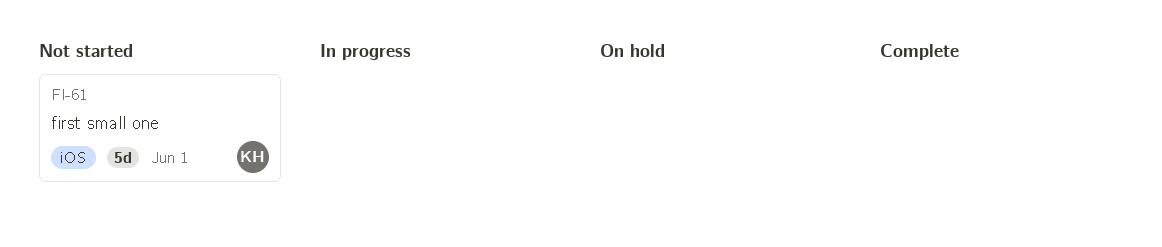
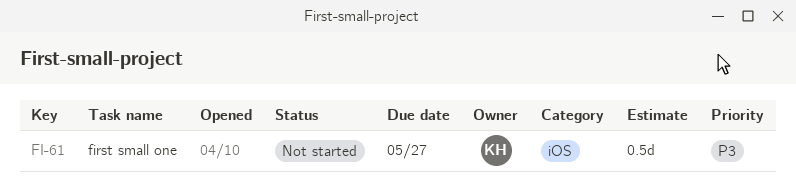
FI-61, estimate: 5d -> 0.5d
FI-61, due: Jun 1 -> May 27

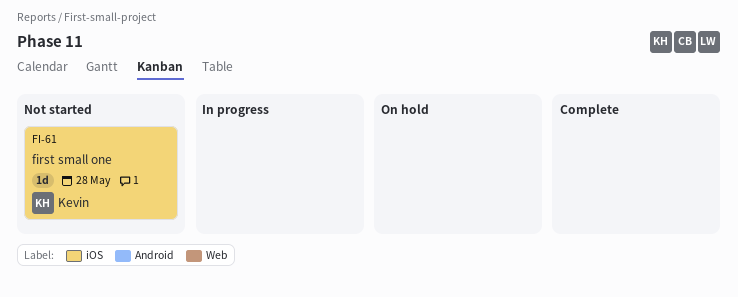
FI-61, estimate: 0.5d -> 1d
FI-61, due: May 27 -> May 28

